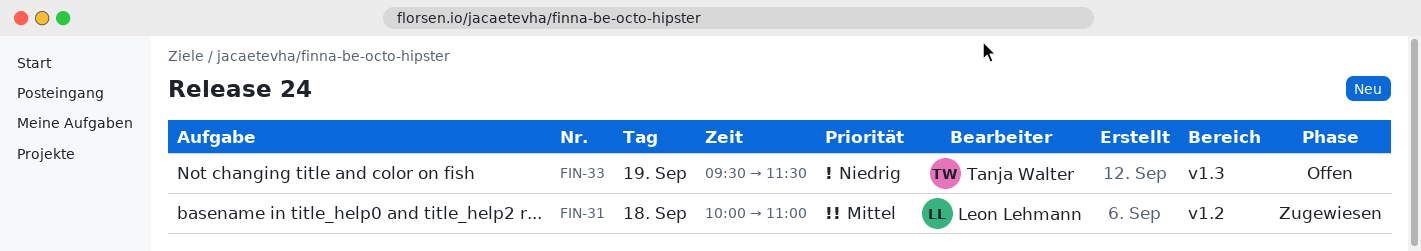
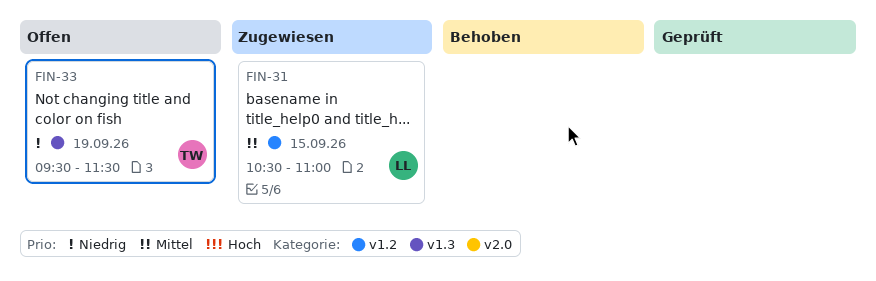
FIN-31, day: Sep 18 -> Sep 15
FIN-31, begins: 10:00 -> 10:30

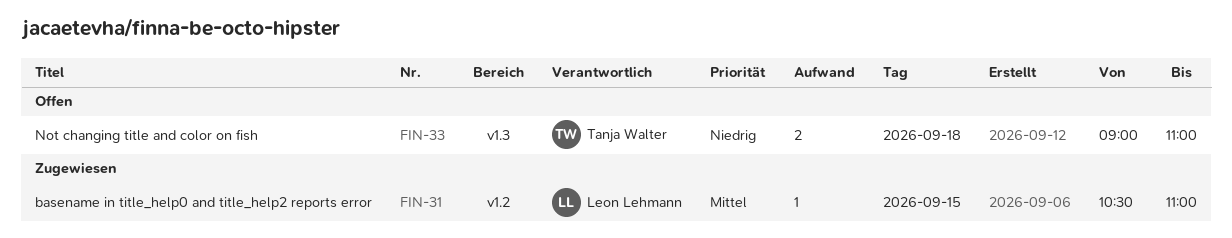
FIN-33, day: Sep 19 -> Sep 18
FIN-33, begins: 09:30 -> 09:00
FIN-33, ends: 11:30 -> 11:00

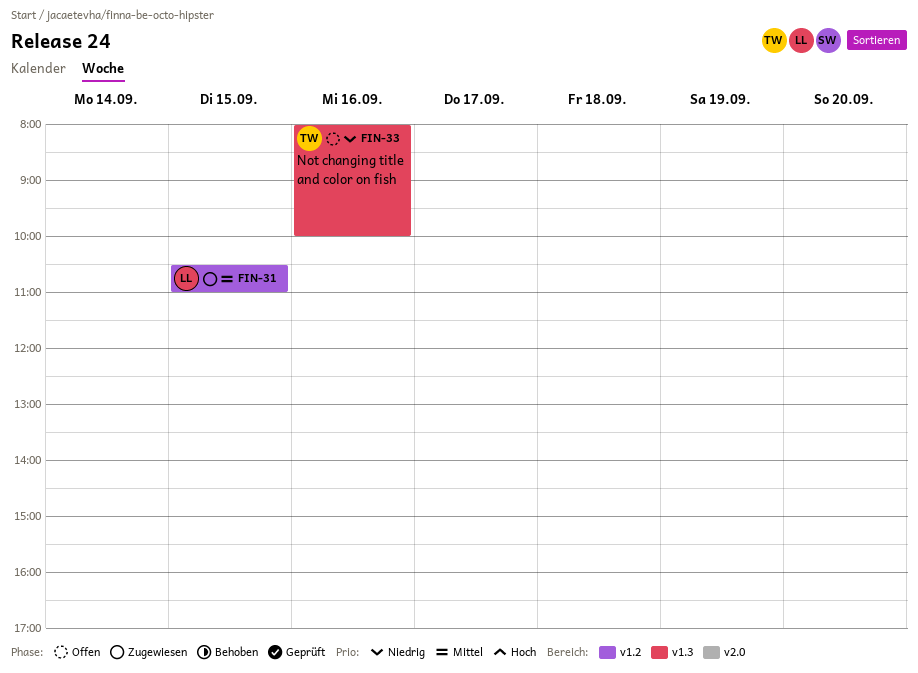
FIN-33, day: Sep 18 -> Sep 16
FIN-33, begins: 09:00 -> 08:00
FIN-33, ends: 11:00 -> 10:00

